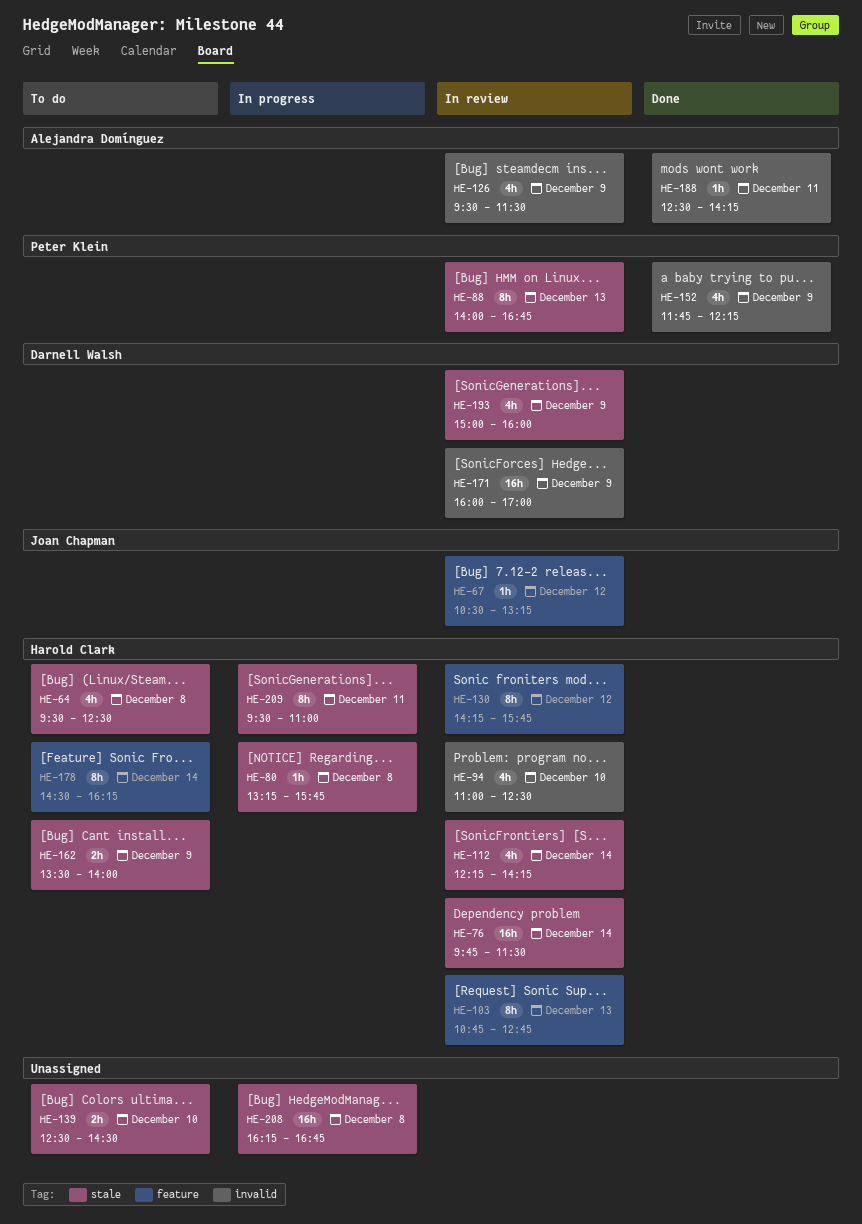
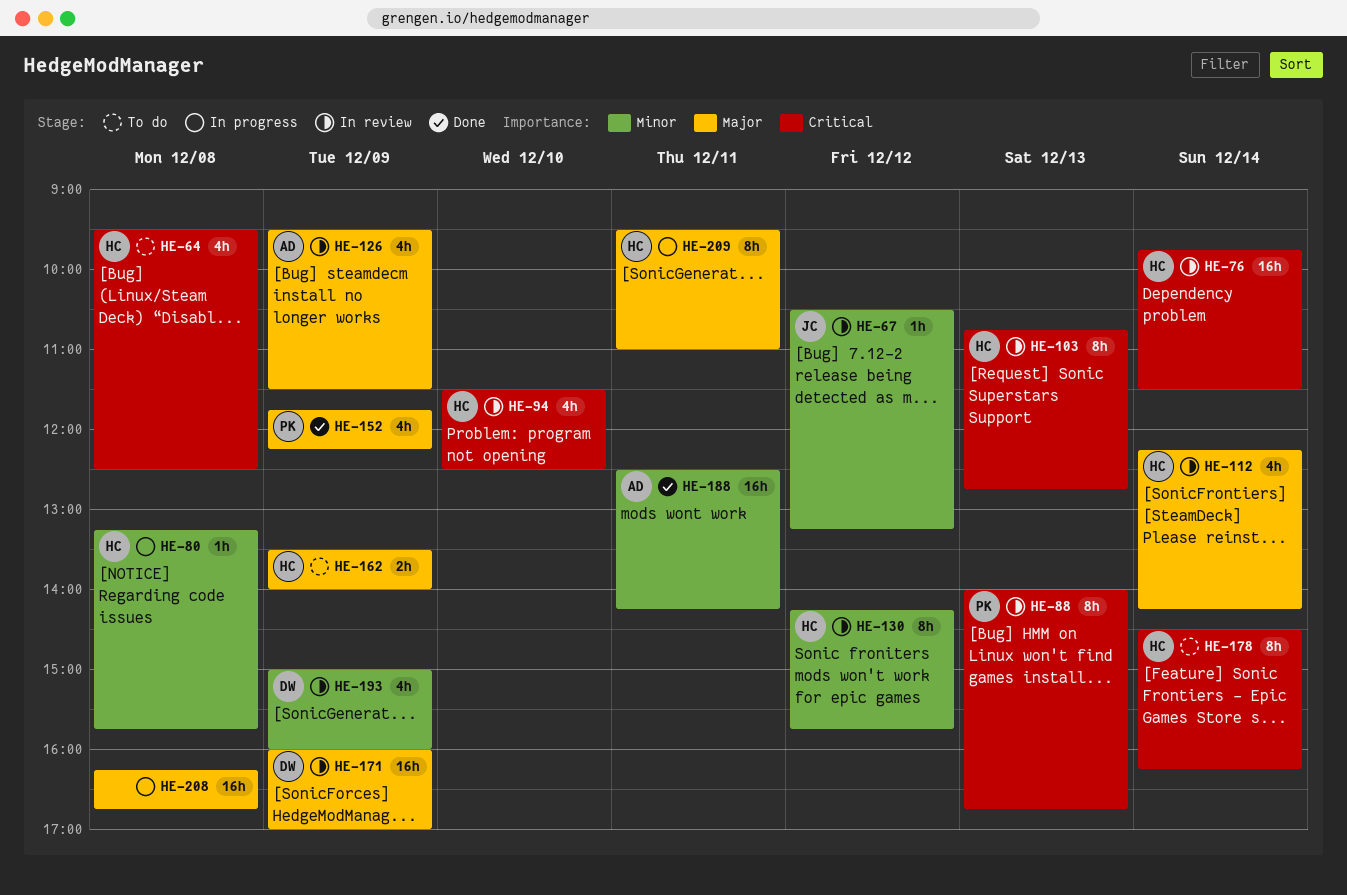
HE-94, begins: 11:00 -> 11:30
HE-139: present -> none
HE-188, estimate: 1h -> 16h

